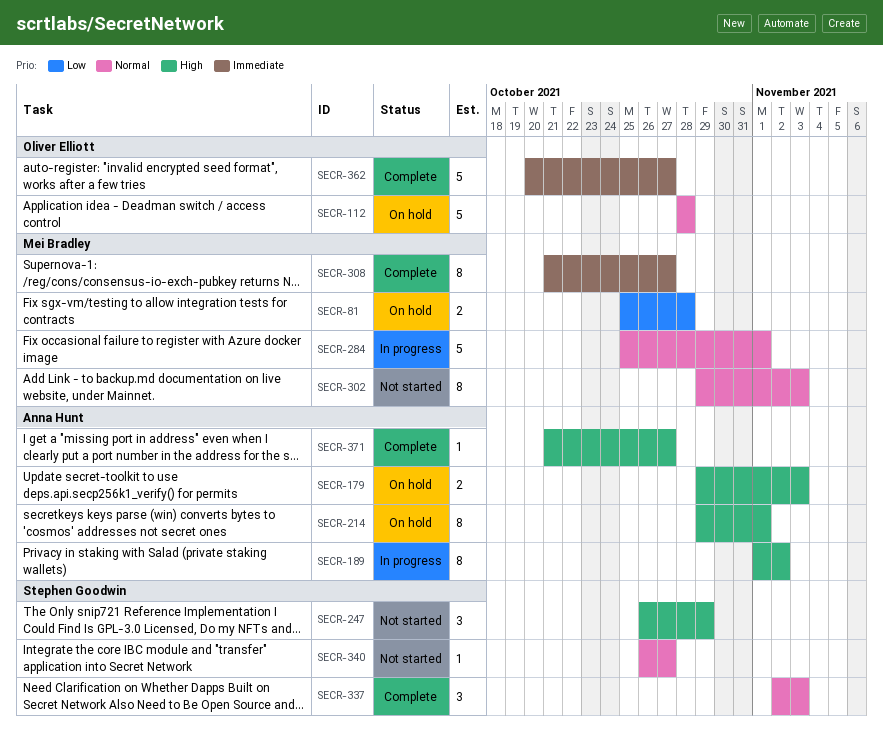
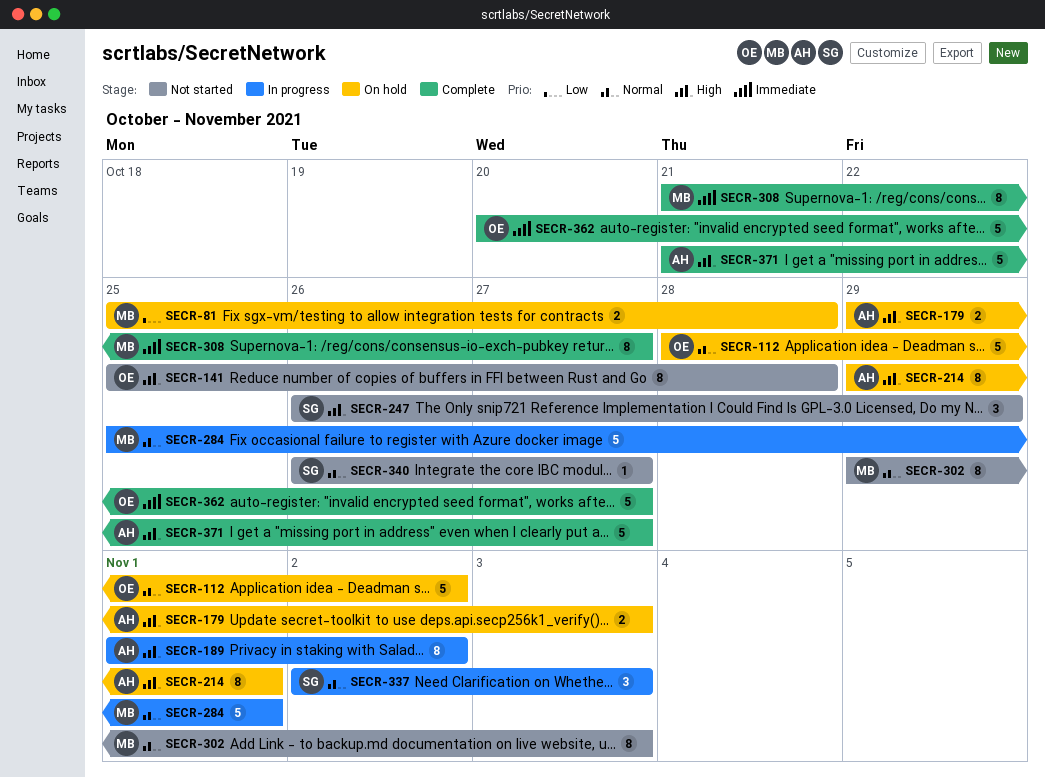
SECR-112, due: Oct 28 -> Nov 2
SECR-141: none -> present
SECR-337, status: Complete -> In progress
SECR-371, estimate: 1 -> 5

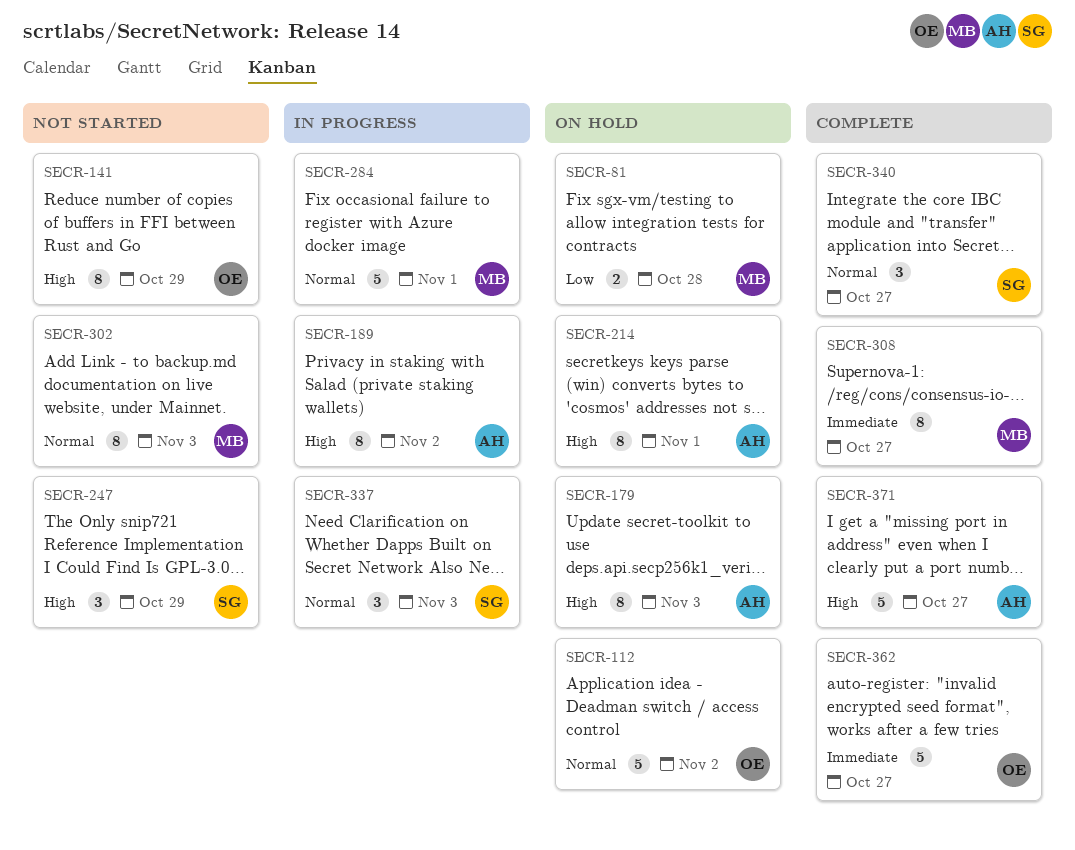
SECR-141, due: Oct 28 -> Oct 29
SECR-179, estimate: 2 -> 8
SECR-340, status: Not started -> Complete
SECR-340, estimate: 1 -> 3

